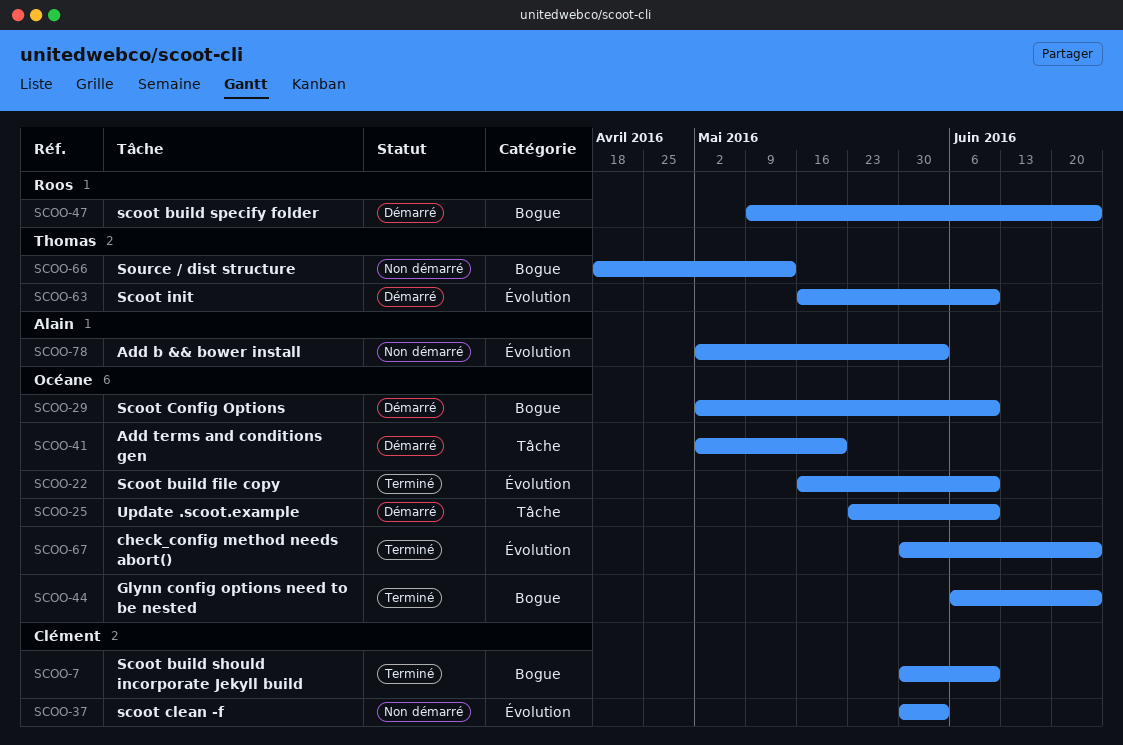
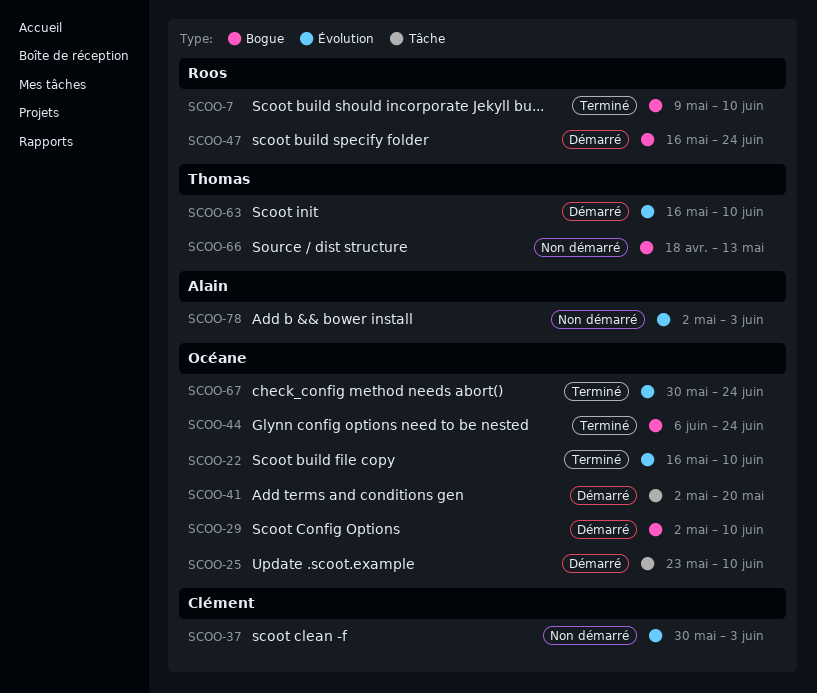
SCOO-7, owner: Clément -> Roos
SCOO-7, start: May 30 -> May 9
SCOO-47, start: May 9 -> May 16

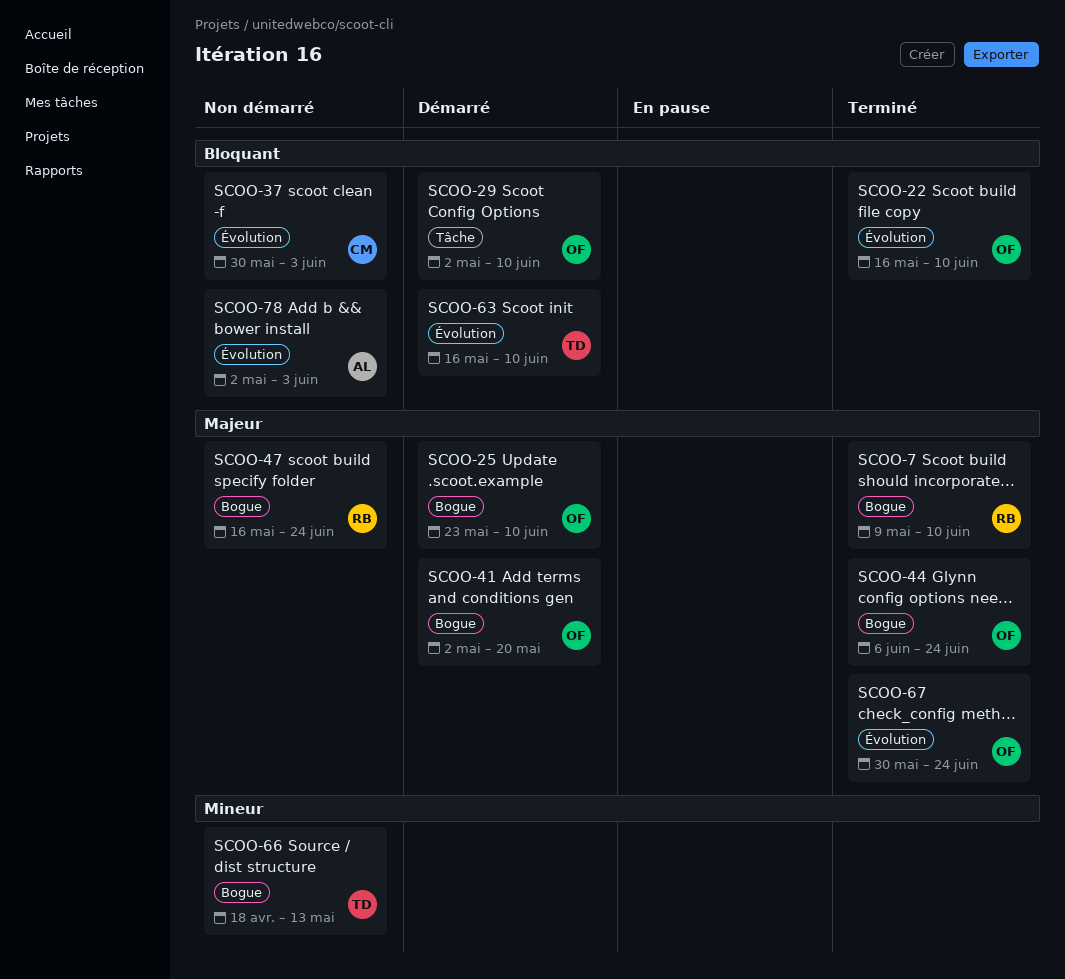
SCOO-25, label: Tâche -> Bogue
SCOO-29, label: Bogue -> Tâche
SCOO-41, label: Tâche -> Bogue
SCOO-47, status: Démarré -> Non démarré

